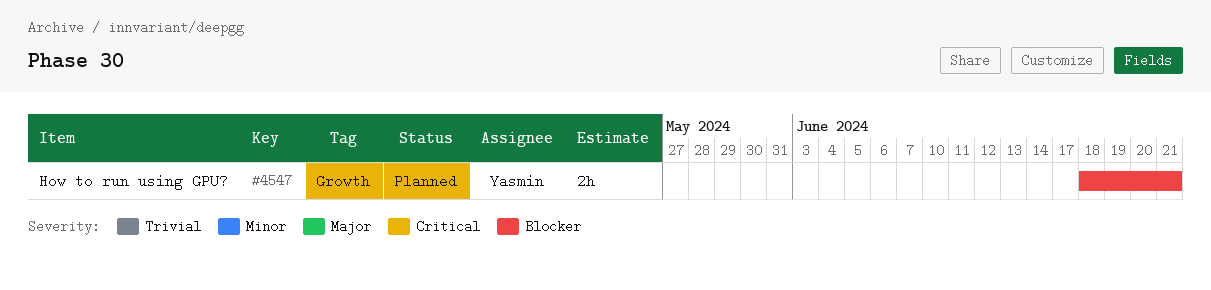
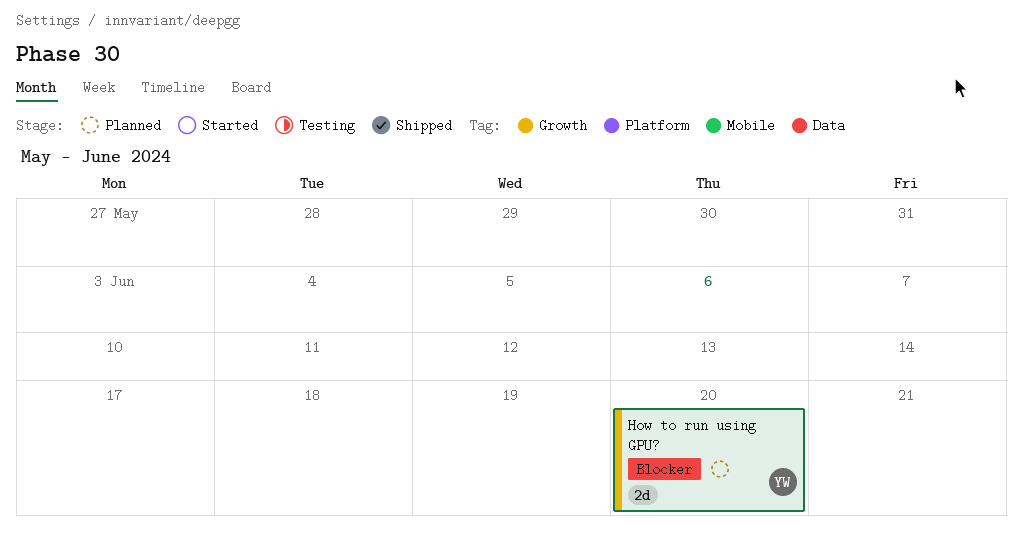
How to run using GPU?, estimate: 2h -> 2d
How to run using GPU?, due: Jun 21 -> Jun 20

